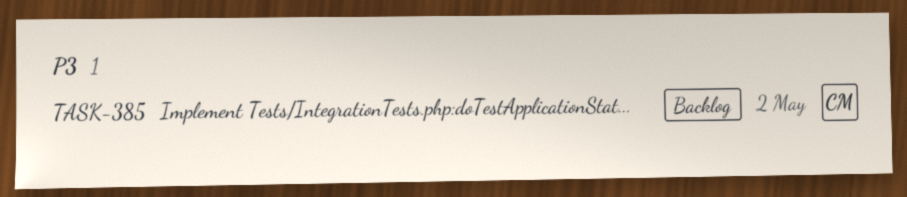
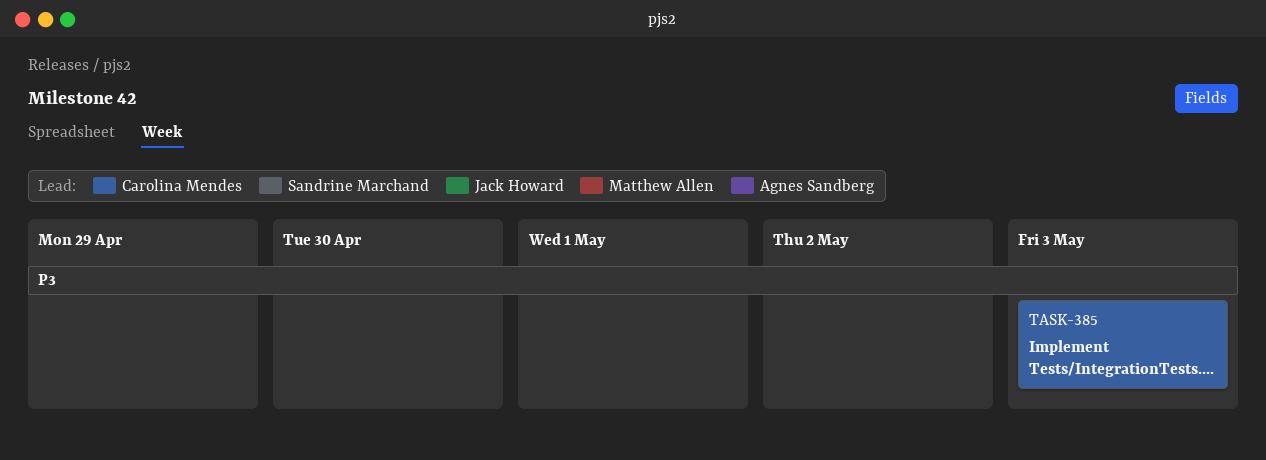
TASK-385, due: May 2 -> May 3

